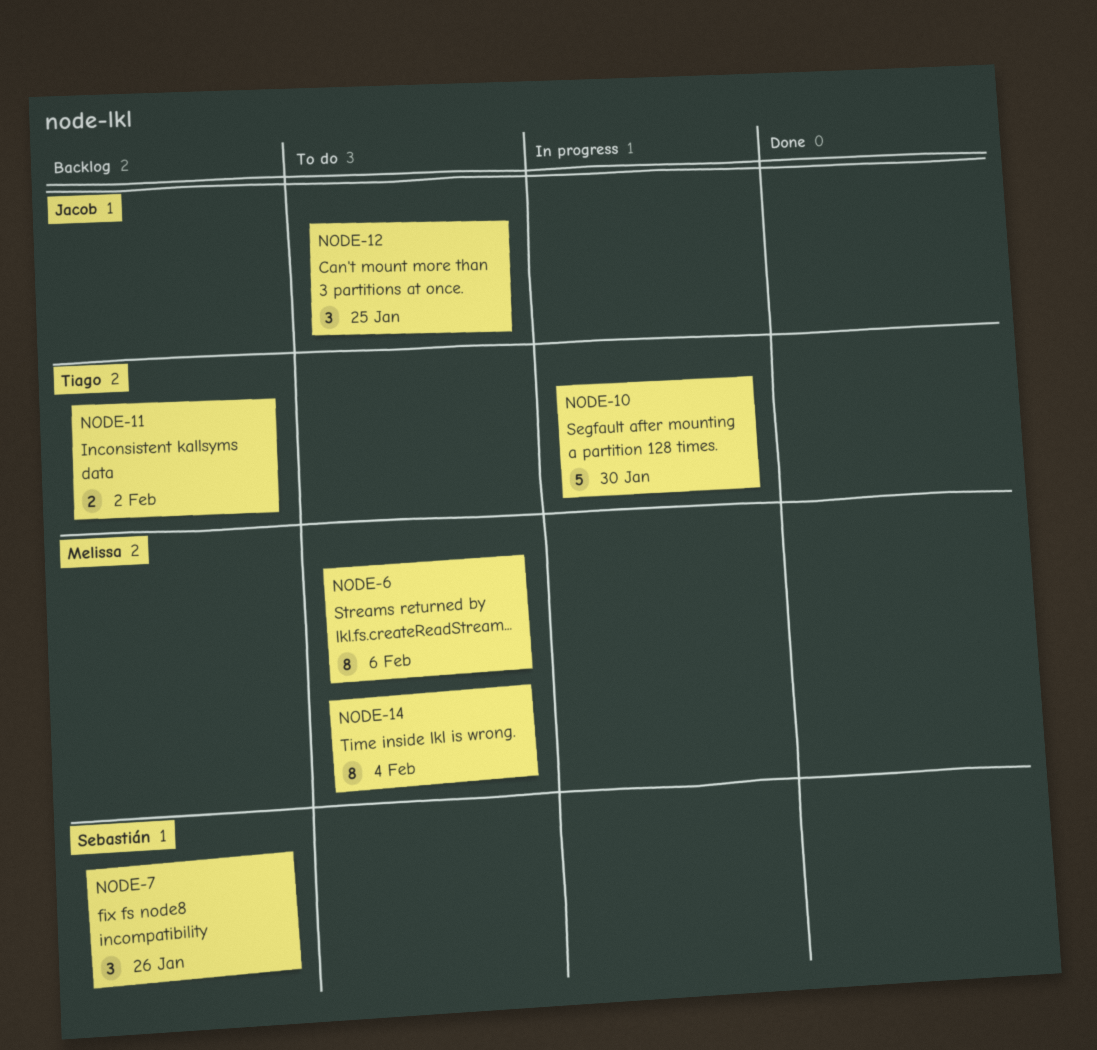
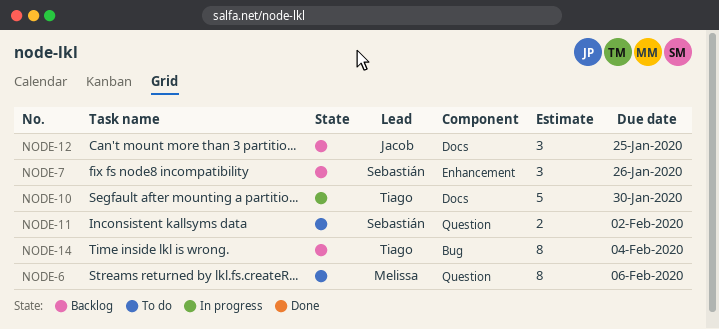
NODE-11, status: Backlog -> To do
NODE-11, owner: Tiago -> Sebastián
NODE-12, status: To do -> Backlog
NODE-14, status: To do -> Backlog
NODE-14, owner: Melissa -> Tiago

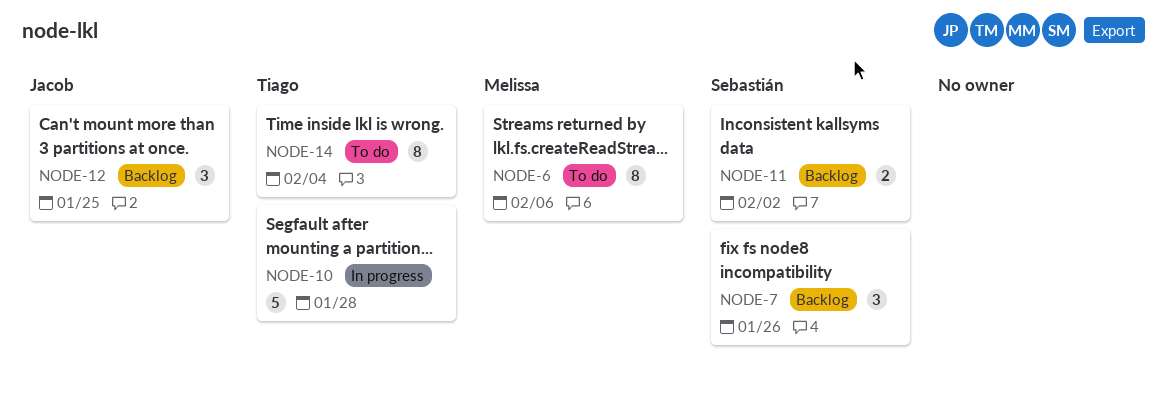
NODE-10, due: Jan 30 -> Jan 28
NODE-11, status: To do -> Backlog
NODE-14, status: Backlog -> To do

